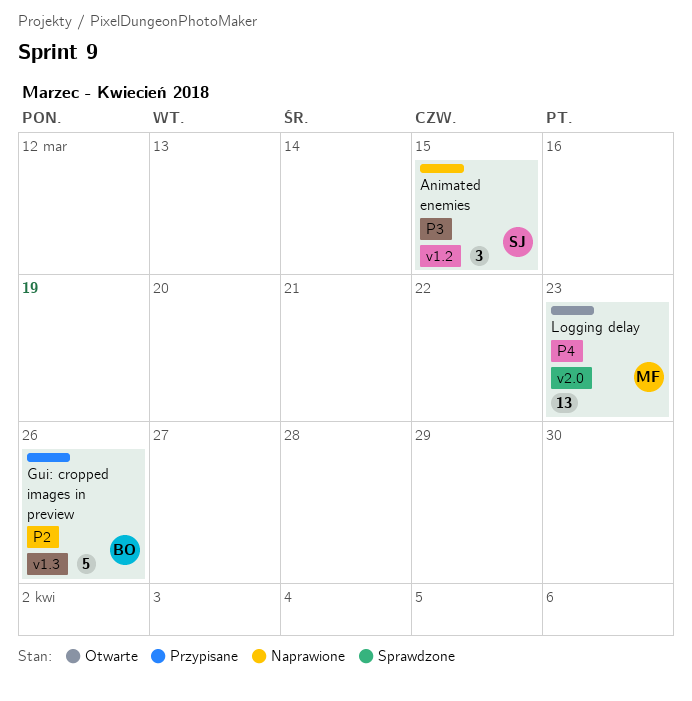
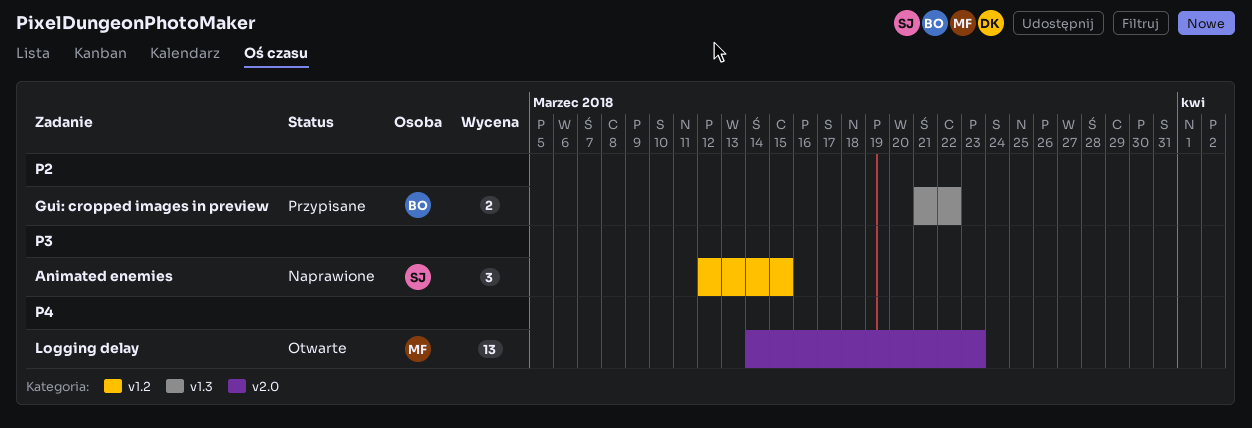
Gui: cropped images in preview, estimate: 5 -> 2
Gui: cropped images in preview, due: Mar 26 -> Mar 22

